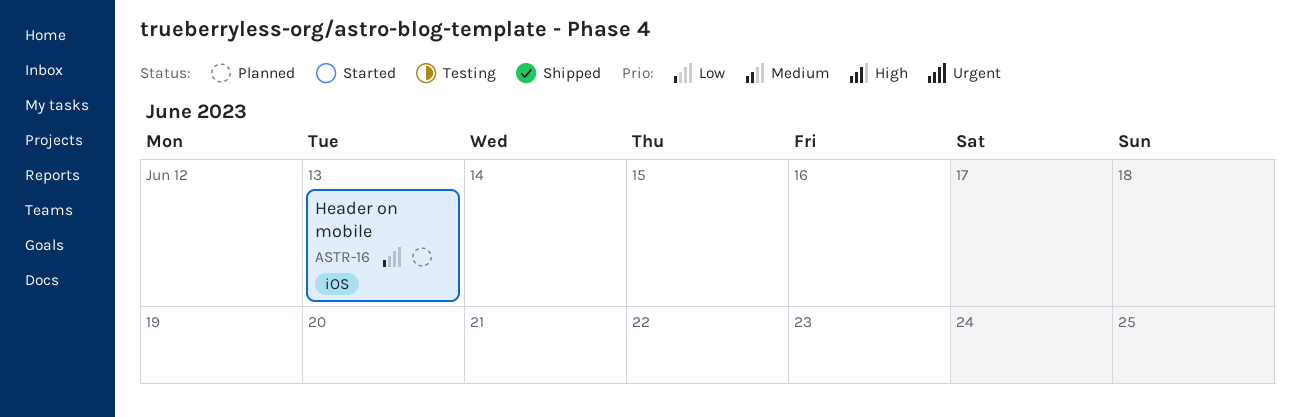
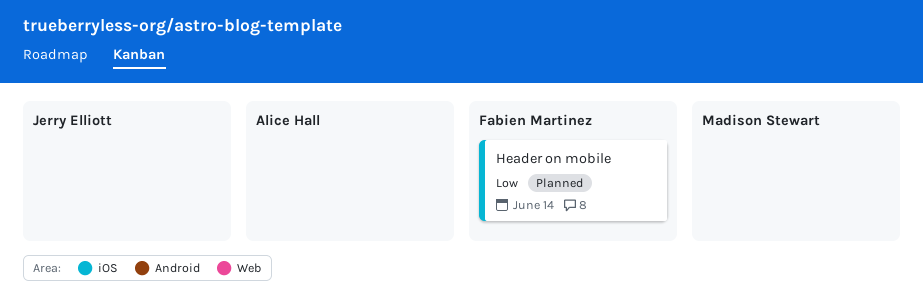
Header on mobile, due: Jun 13 -> Jun 14

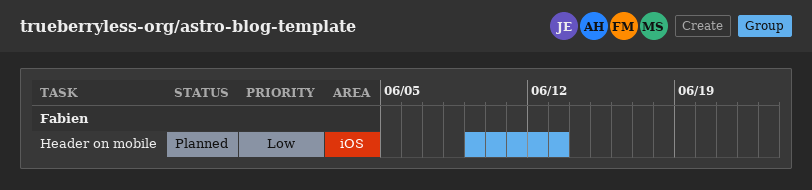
Header on mobile, due: Jun 14 -> Jun 13

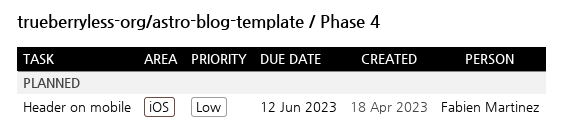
Header on mobile, due: Jun 13 -> Jun 12

